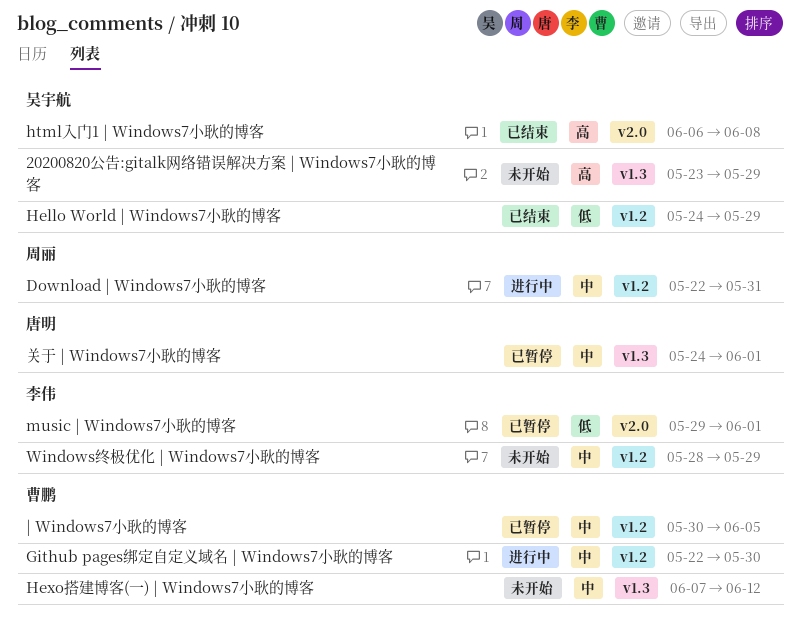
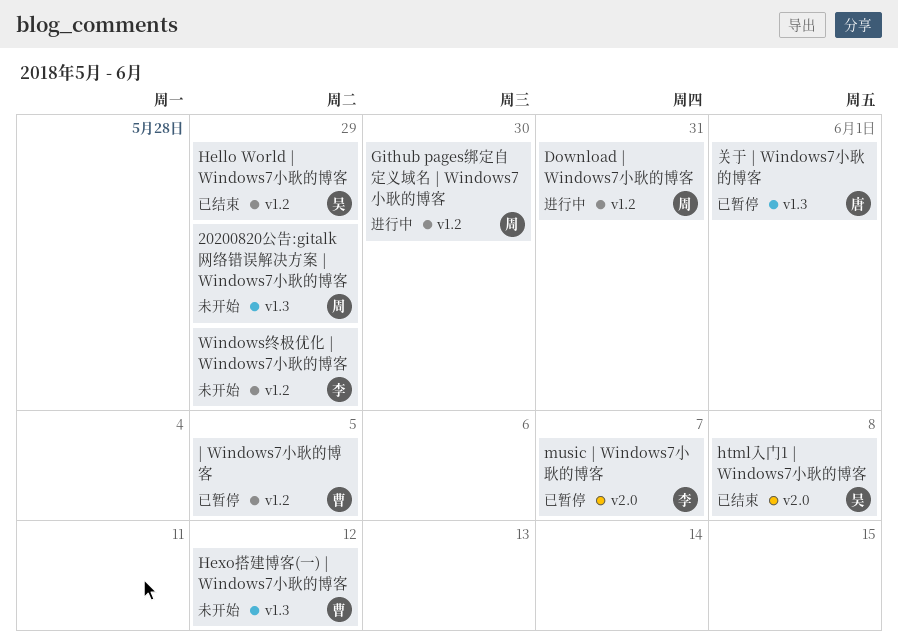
20200820公告:gitalk网络错误解决方案 | Windows7小耿的博客, owner: 吴宇航 -> 周丽
Github pages绑定自定义域名 | Windows7小耿的博客, owner: 曹鹏 -> 周丽
music | Windows7小耿的博客, due: Jun 1 -> Jun 7

